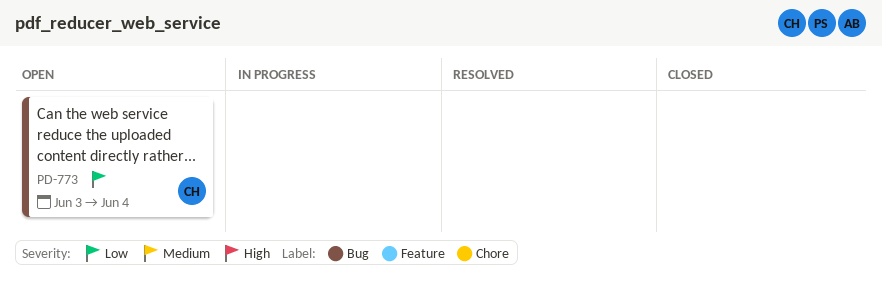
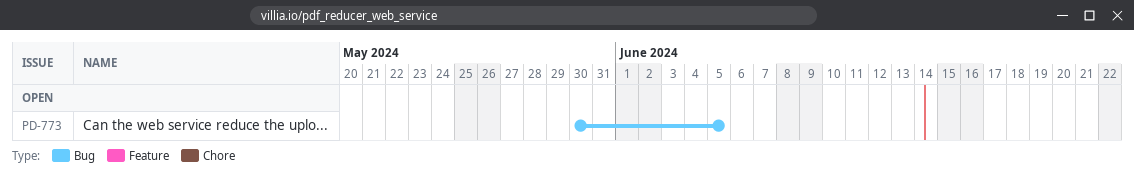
PD-773, start: Jun 3 -> May 30
PD-773, due: Jun 4 -> Jun 5

